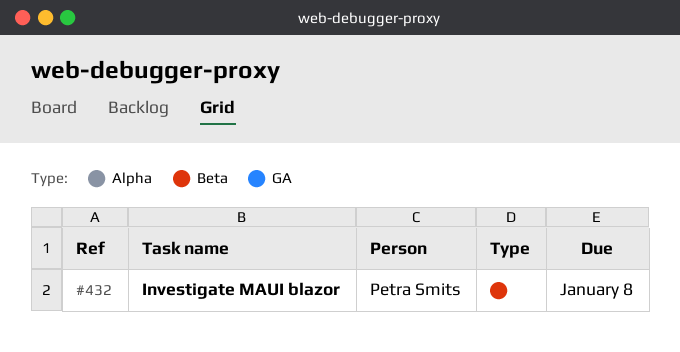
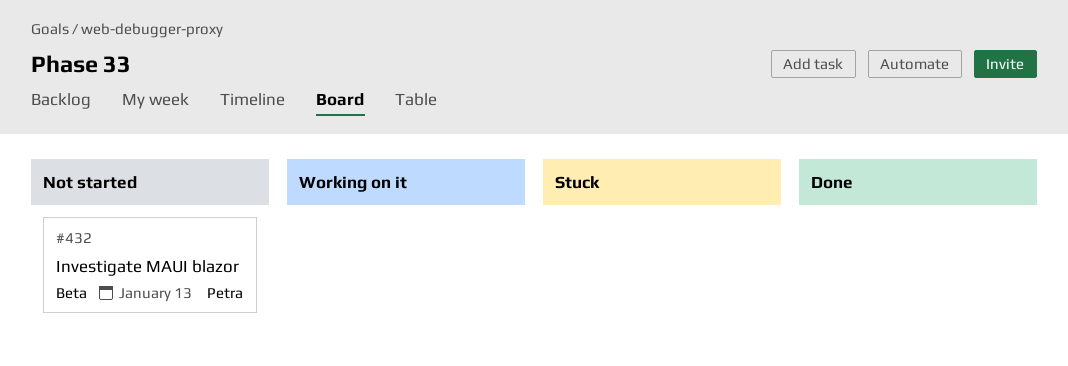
#432, due: Jan 8 -> Jan 13

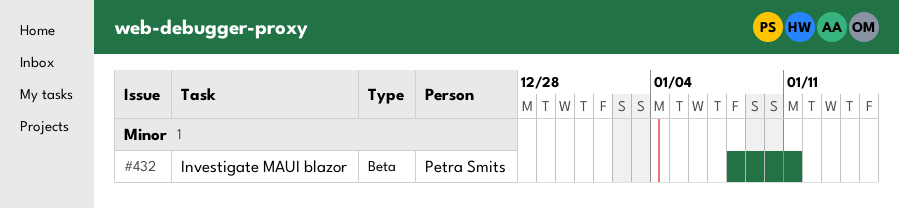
#432, due: Jan 13 -> Jan 11

